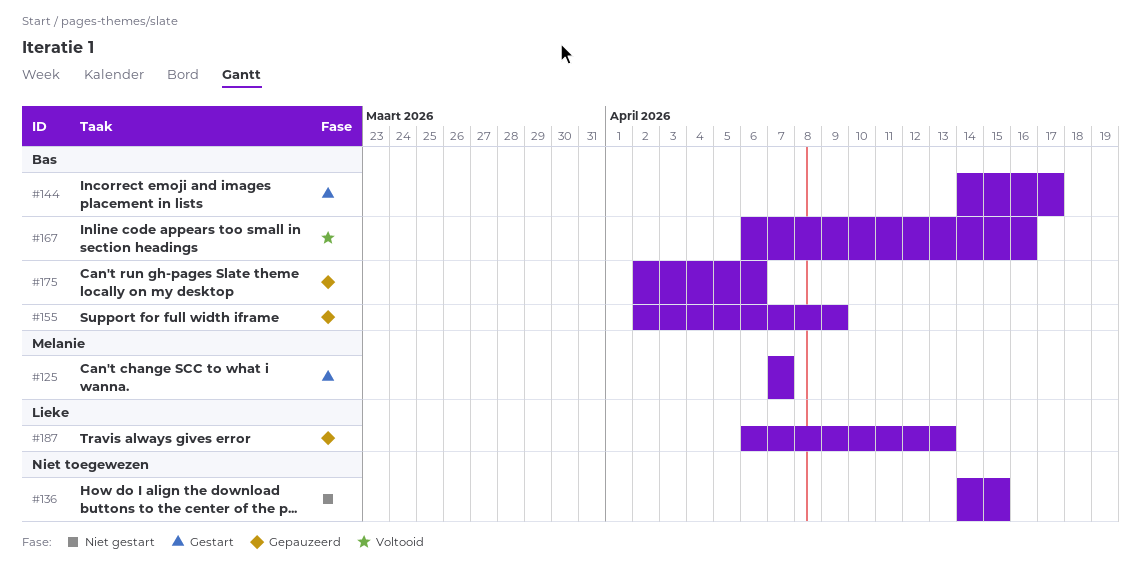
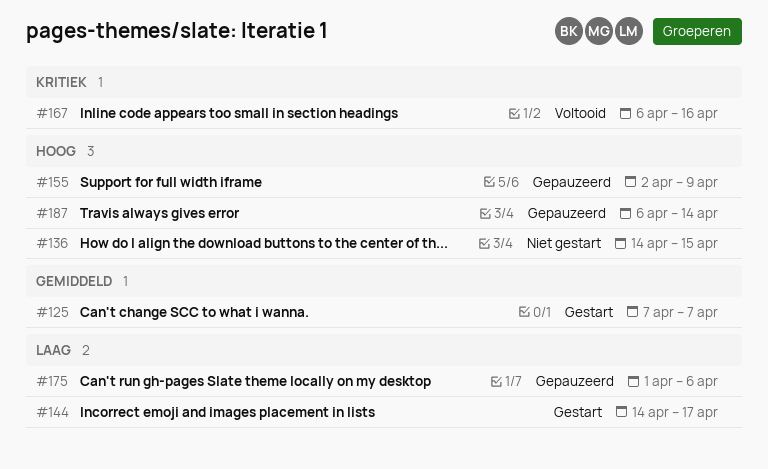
#175, start: Apr 2 -> Apr 1
#187, due: Apr 13 -> Apr 14

